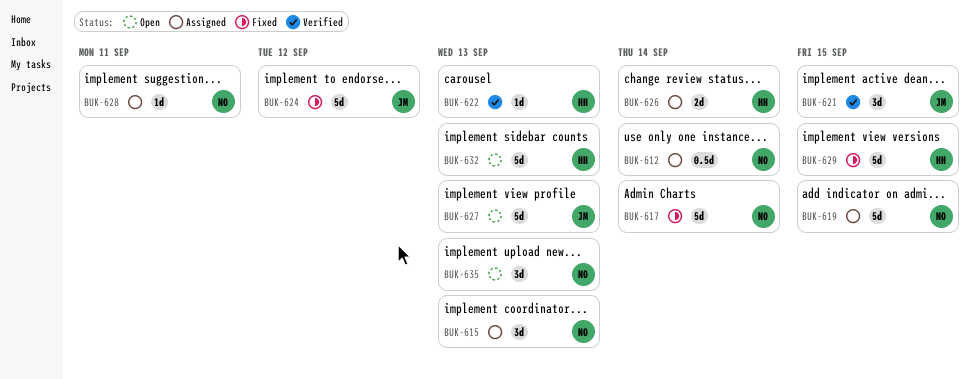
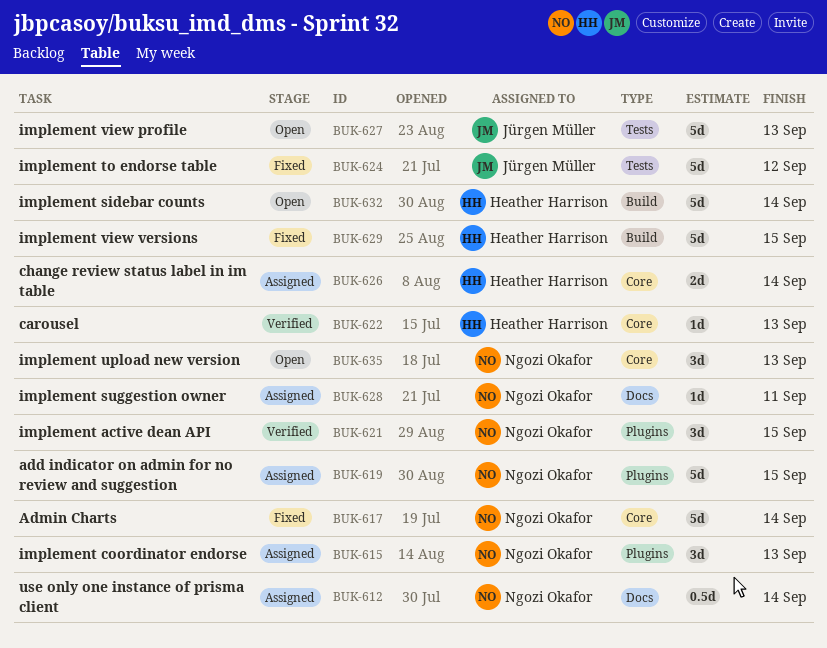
BUK-621, owner: Jürgen Müller -> Ngozi Okafor
BUK-632, due: Sep 13 -> Sep 14

